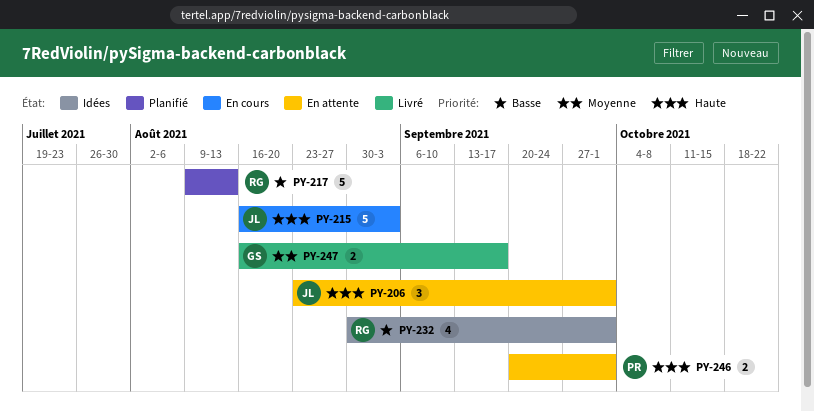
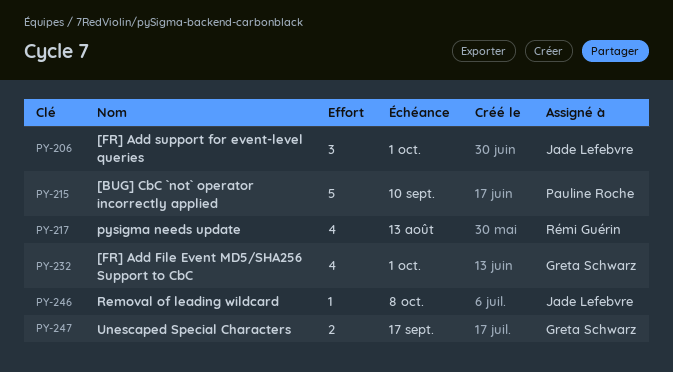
PY-215, owner: Jade Lefebvre -> Pauline Roche
PY-215, due: Sep 3 -> Sep 10
PY-217, estimate: 5 -> 4
PY-232, owner: Rémi Guérin -> Greta Schwarz
PY-246, owner: Pauline Roche -> Jade Lefebvre
PY-246, estimate: 2 -> 1
PY-246, due: Oct 1 -> Oct 8

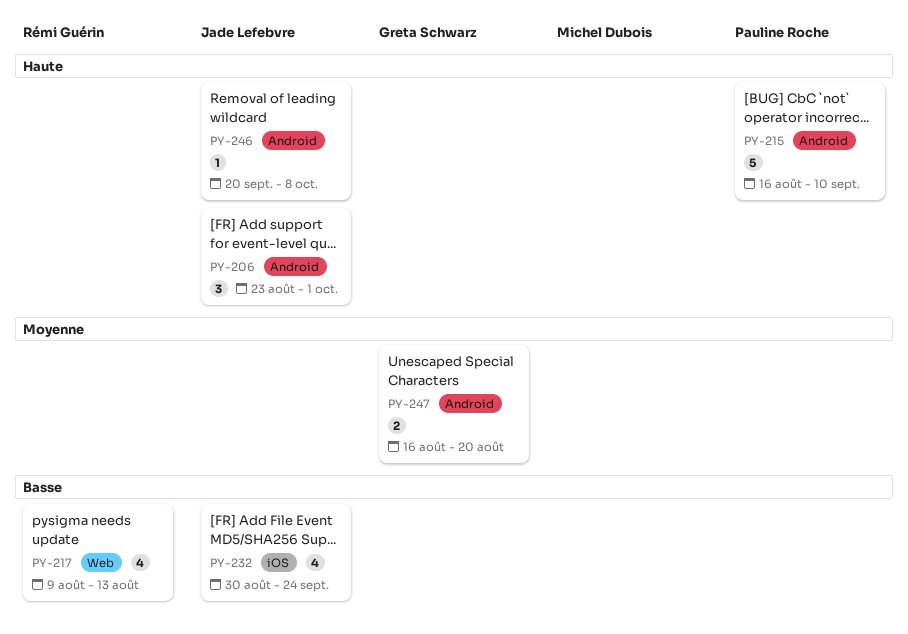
PY-232, owner: Greta Schwarz -> Jade Lefebvre
PY-232, due: Oct 1 -> Sep 24
PY-247, due: Sep 17 -> Aug 20

